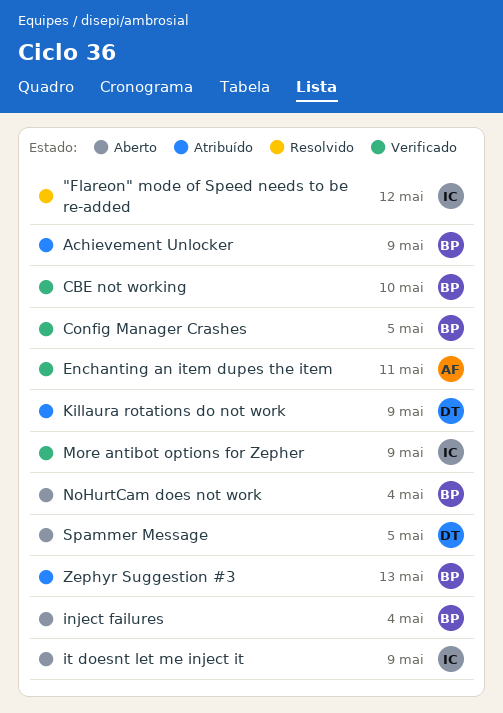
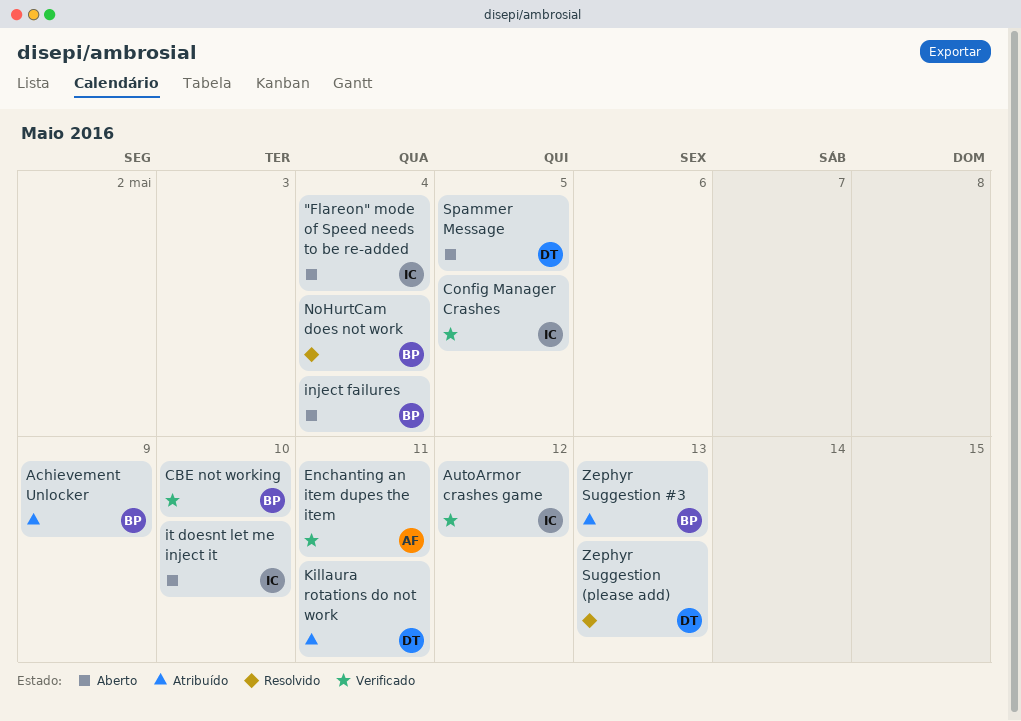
"Flareon" mode of Speed needs to be re-added, status: Resolvido -> Aberto
"Flareon" mode of Speed needs to be re-added, due: May 12 -> May 4
AutoArmor crashes game: none -> present
Config Manager Crashes, owner: BP -> IC
it doesnt let me inject it, due: May 9 -> May 10
Killaura rotations do not work, due: May 9 -> May 11
More antibot options for Zepher: present -> none
NoHurtCam does not work, status: Aberto -> Resolvido
Zephyr Suggestion (please add): none -> present

